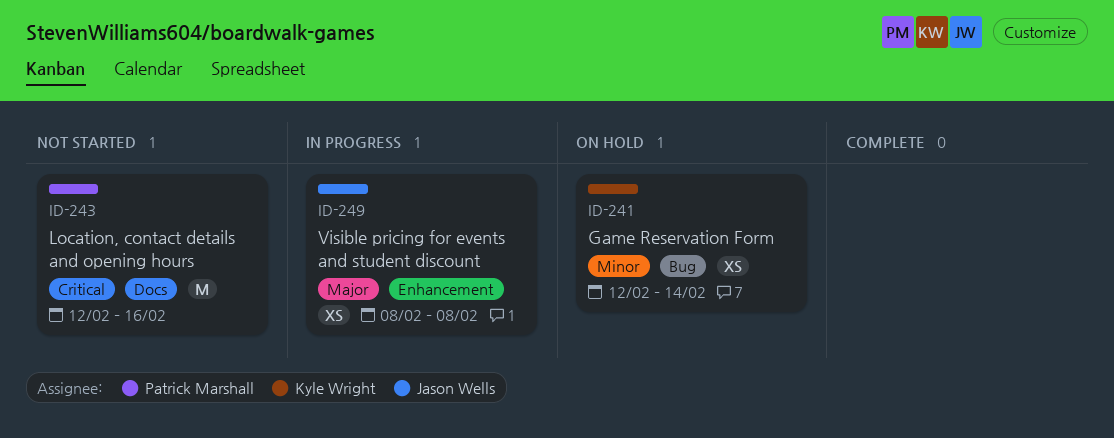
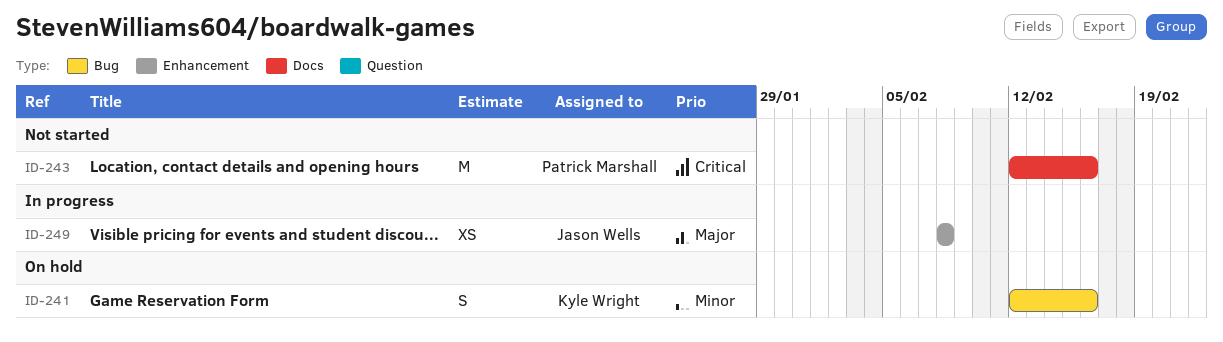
ID-241, estimate: XS -> S
ID-241, due: Feb 14 -> Feb 16

